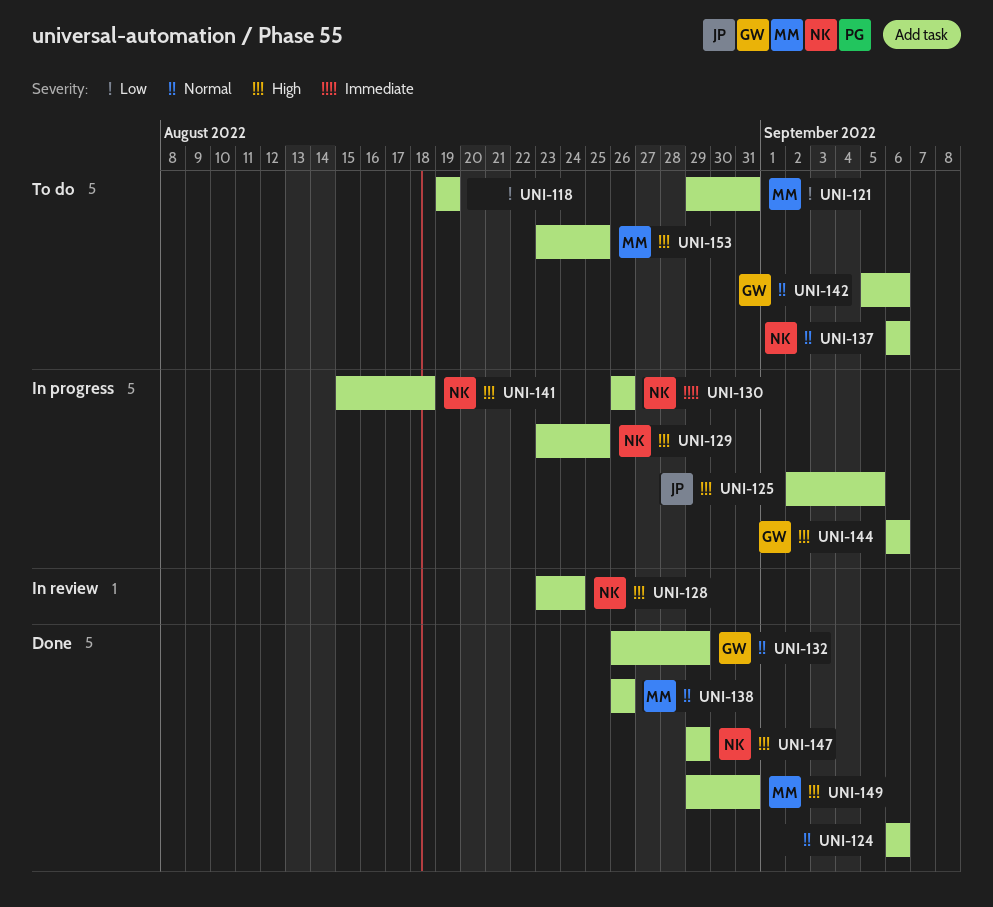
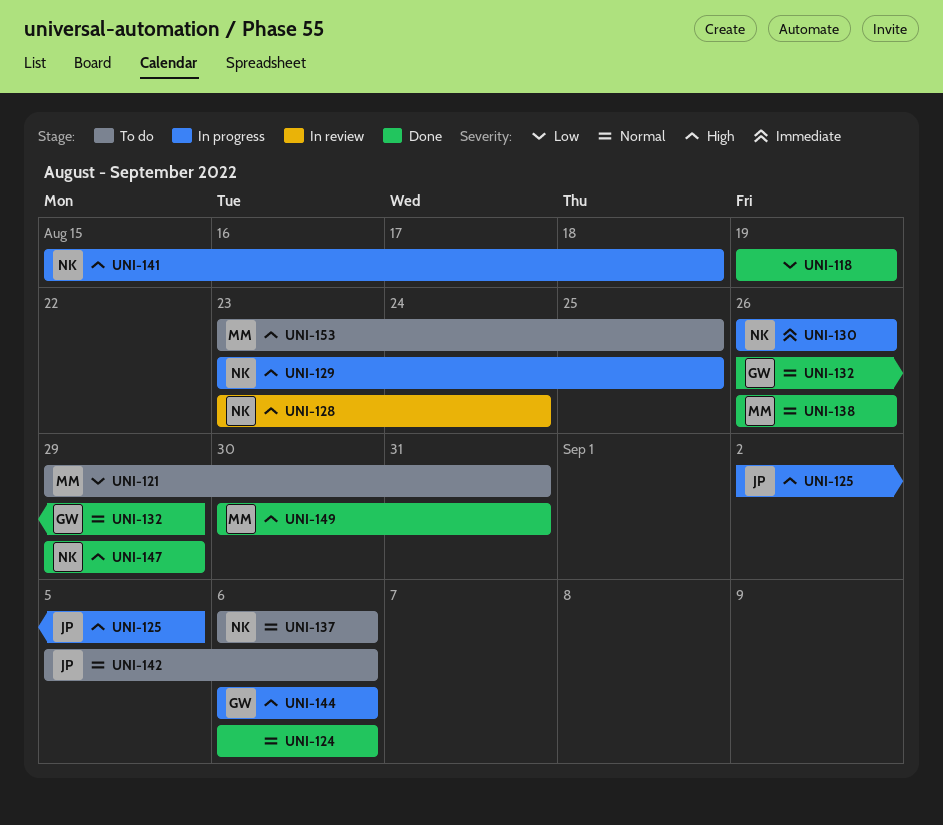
UNI-118, status: To do -> Done
UNI-142, owner: GW -> JP
UNI-149, start: Aug 29 -> Aug 30

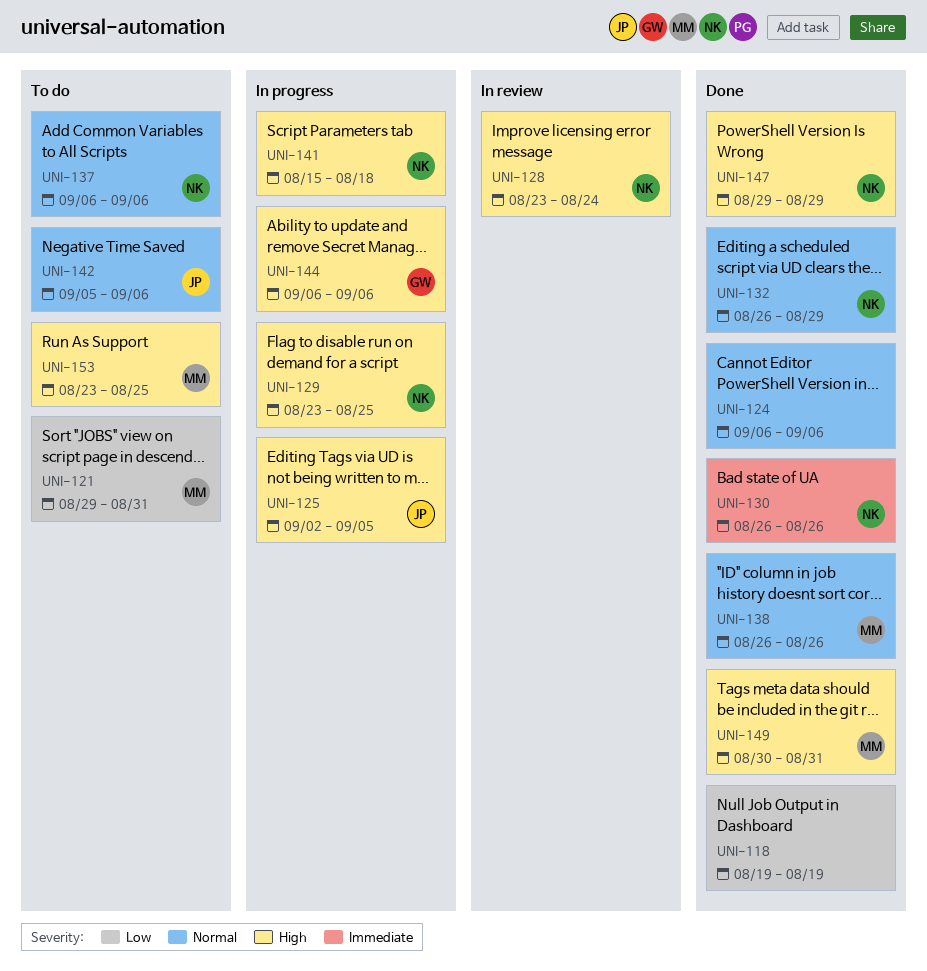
UNI-130, status: In progress -> Done
UNI-132, owner: GW -> NK

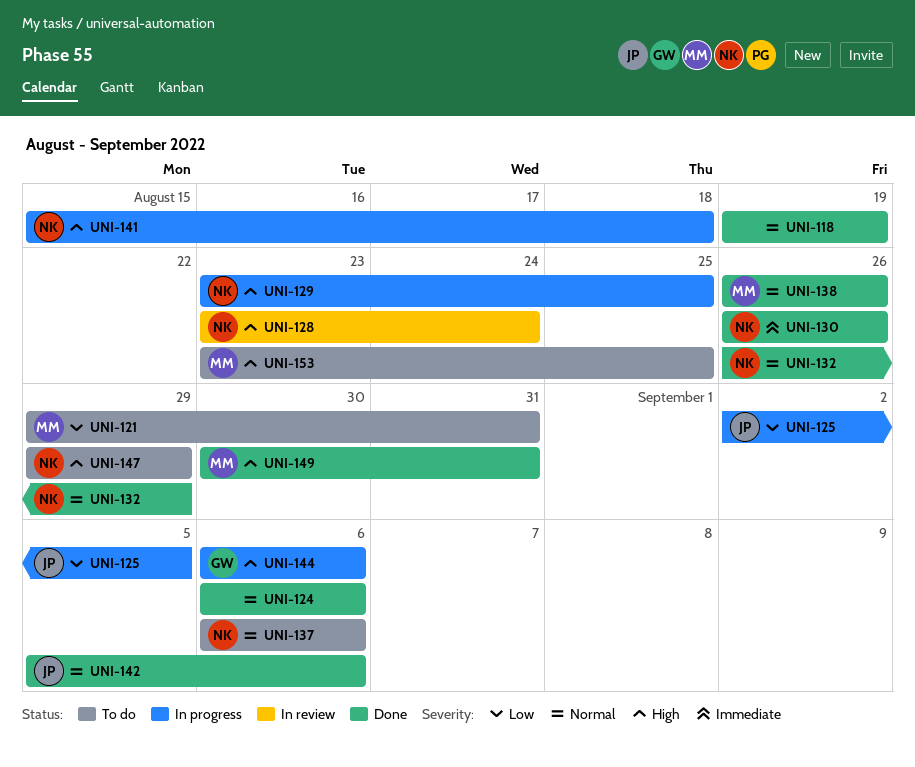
UNI-118, priority: Low -> Normal
UNI-125, priority: High -> Low
UNI-142, status: To do -> Done
UNI-147, status: Done -> To do

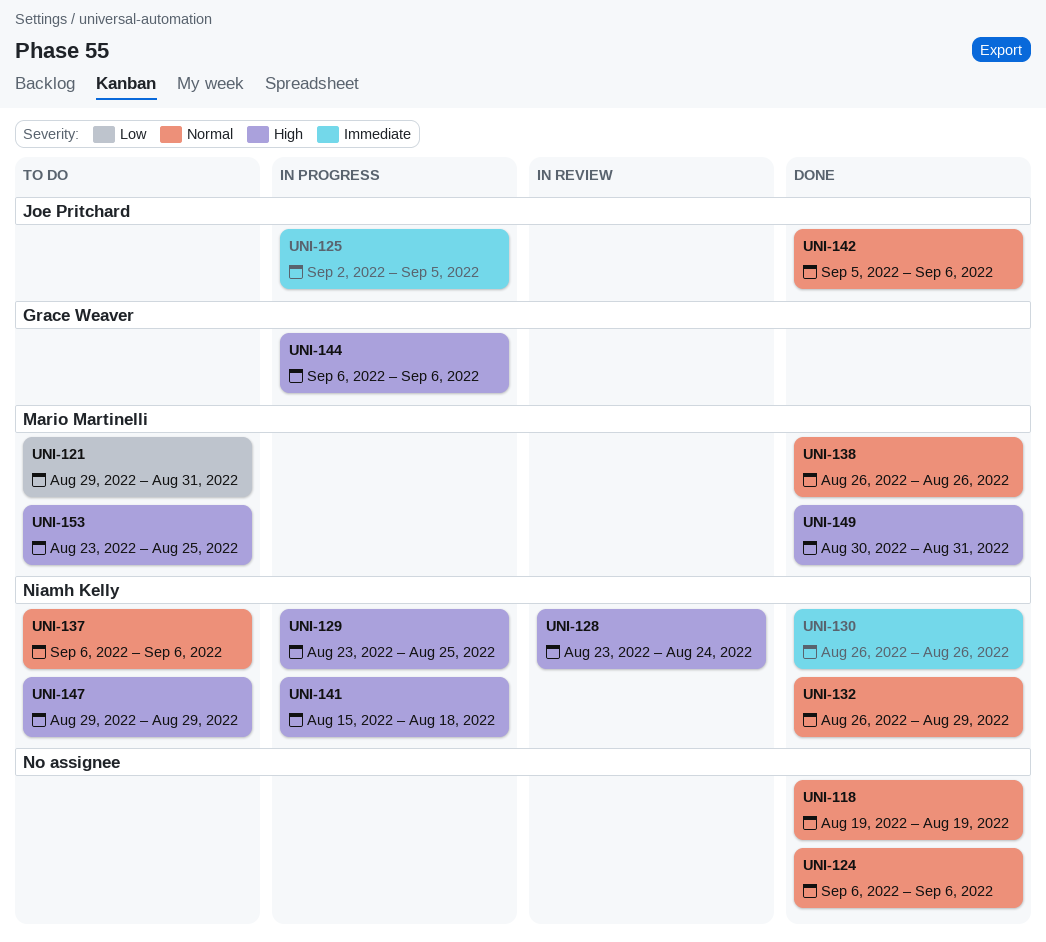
UNI-125, priority: Low -> Immediate

